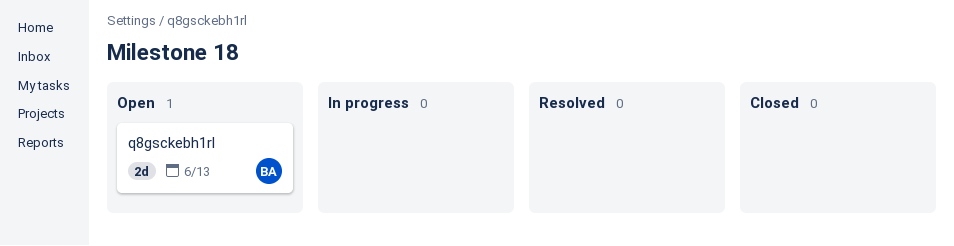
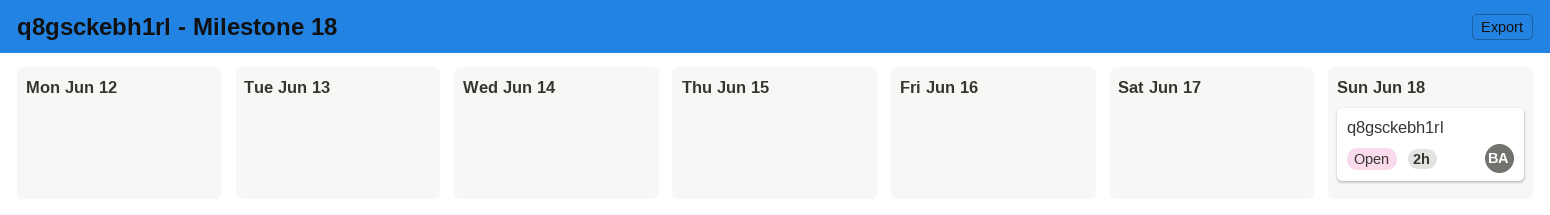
q8gsckebh1rl, estimate: 2d -> 2h
q8gsckebh1rl, due: Jun 13 -> Jun 18

